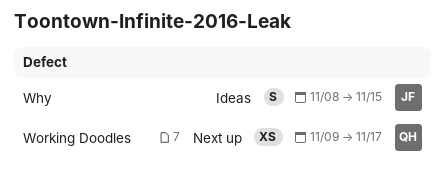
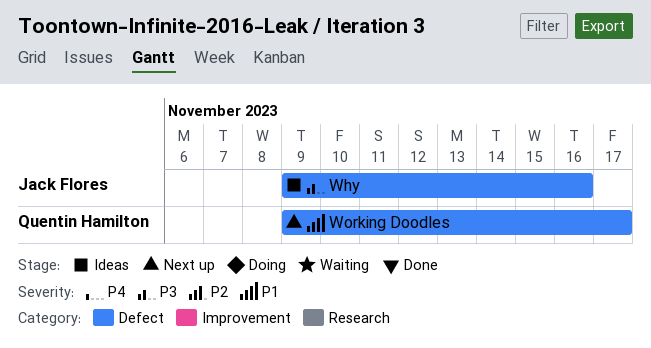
Why, start: Nov 8 -> Nov 9
Why, due: Nov 15 -> Nov 16

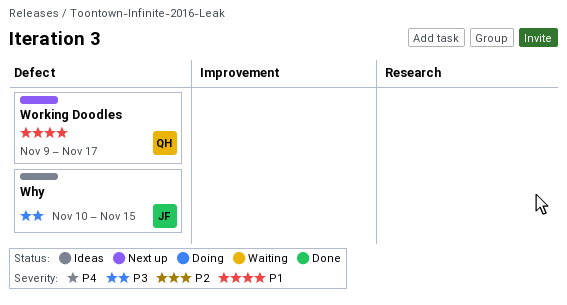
Why, start: Nov 9 -> Nov 10
Why, due: Nov 16 -> Nov 15

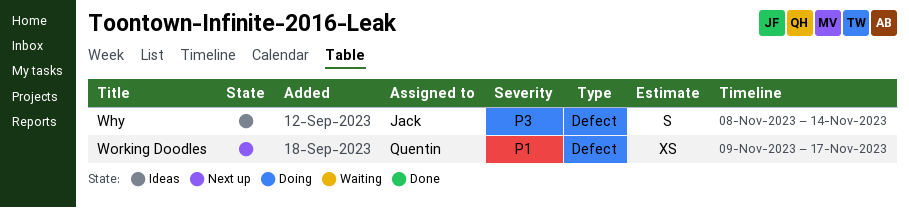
Why, start: Nov 10 -> Nov 8
Why, due: Nov 15 -> Nov 14

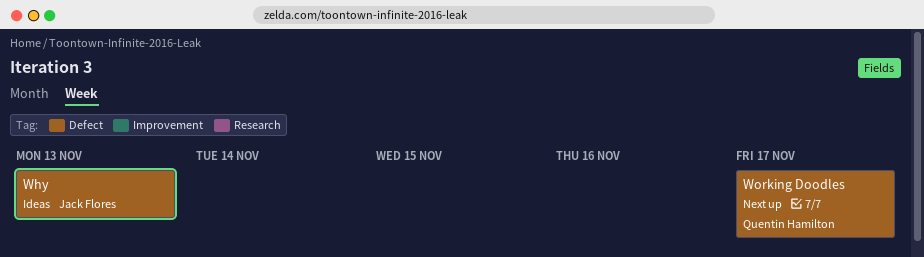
Why, due: Nov 14 -> Nov 13

